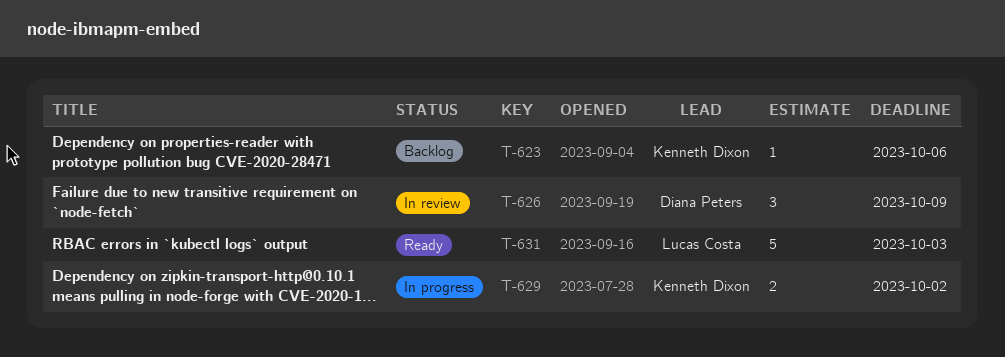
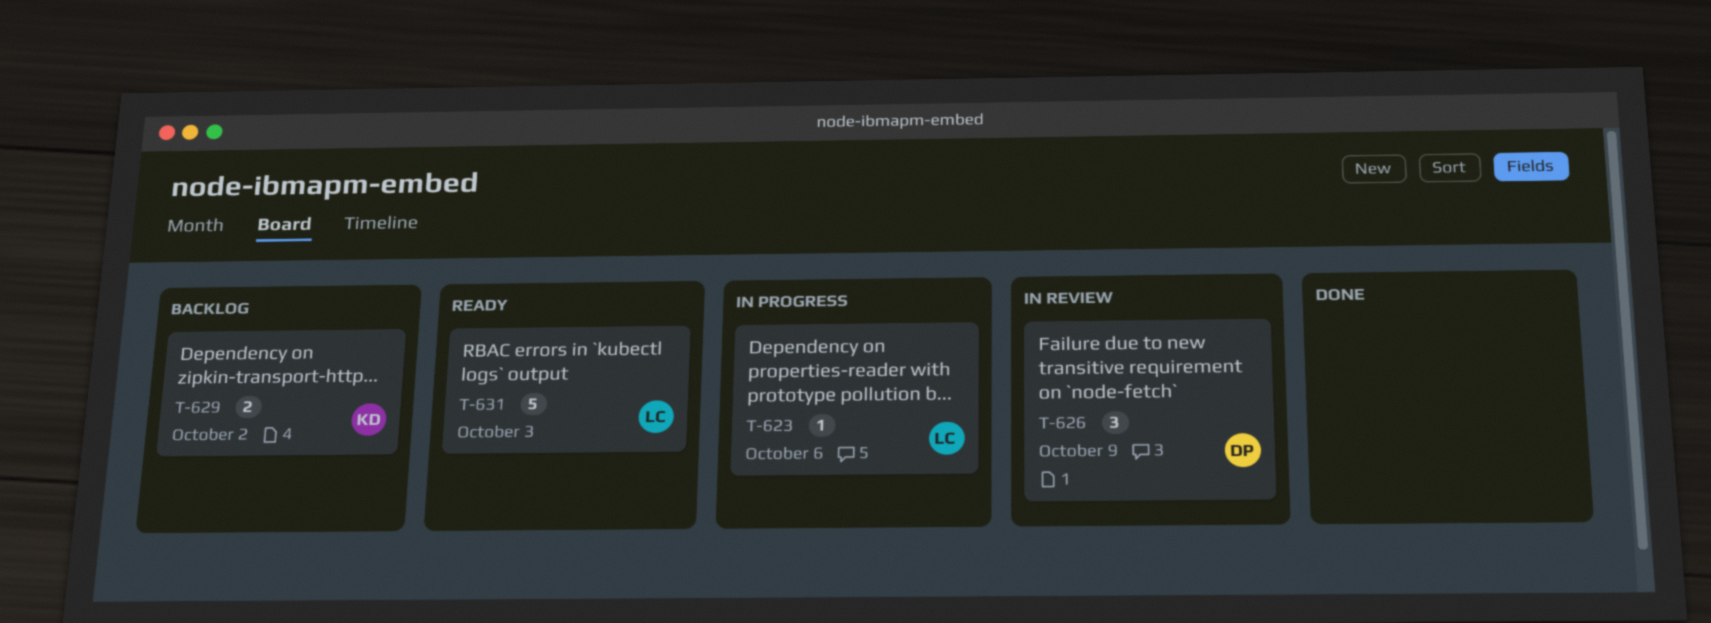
T-623, status: Backlog -> In progress
T-623, owner: Kenneth Dixon -> Lucas Costa
T-629, status: In progress -> Backlog

